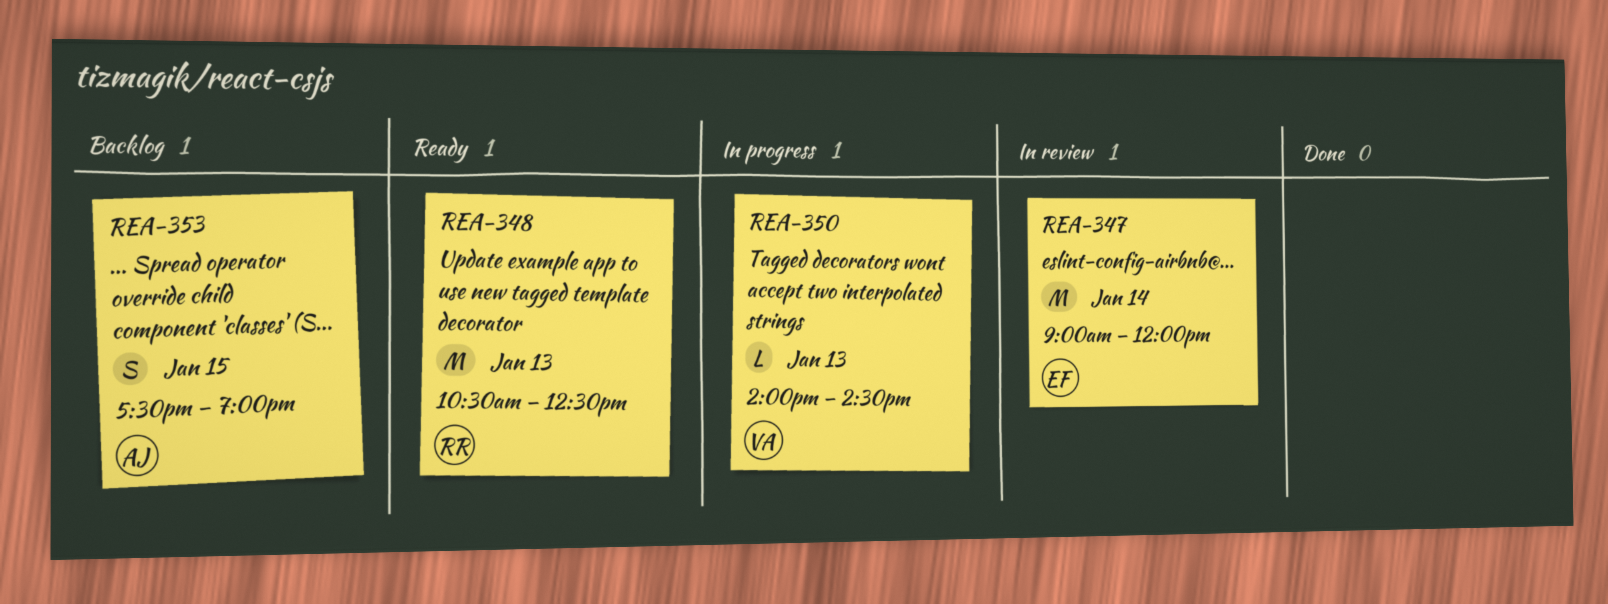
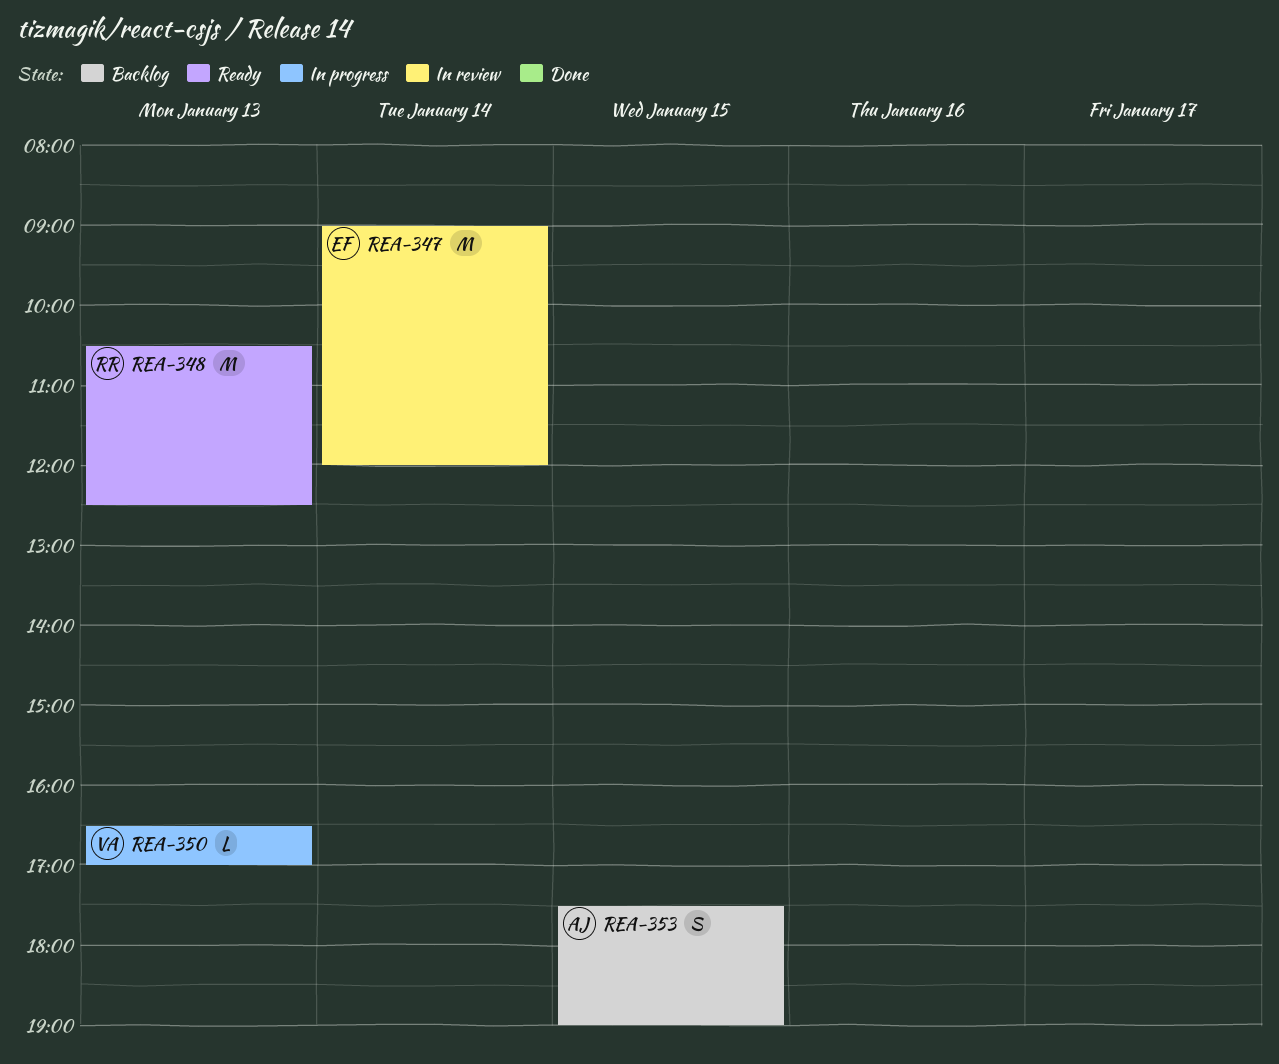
REA-350, begins: 14:00 -> 16:30
REA-350, ends: 14:30 -> 17:00

